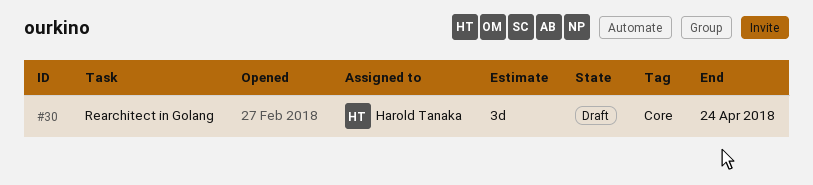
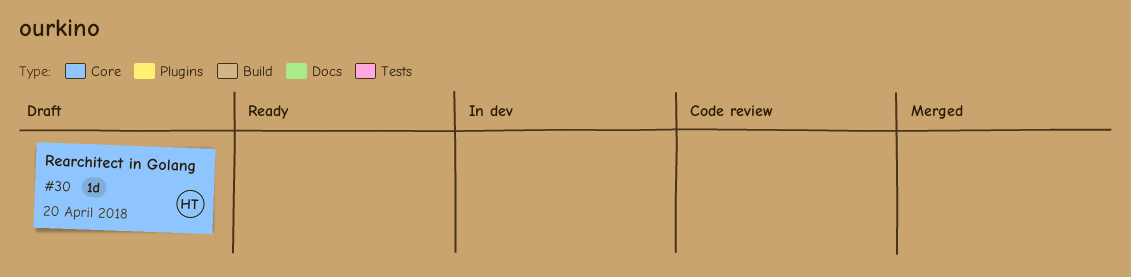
#30, estimate: 3d -> 1d
#30, due: Apr 24 -> Apr 20

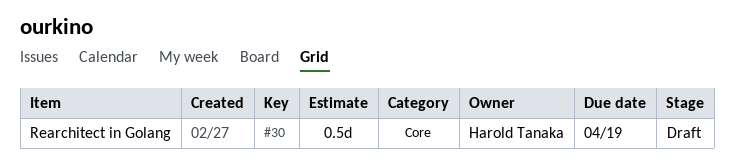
#30, estimate: 1d -> 0.5d
#30, due: Apr 20 -> Apr 19

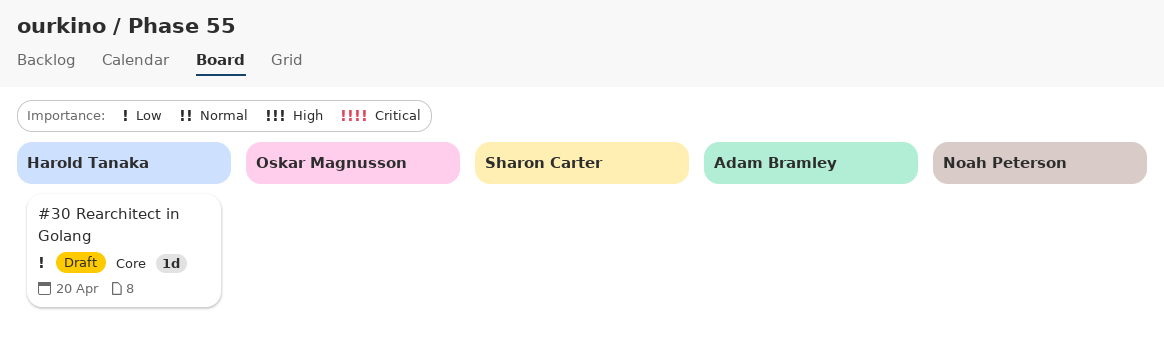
#30, estimate: 0.5d -> 1d
#30, due: Apr 19 -> Apr 20

